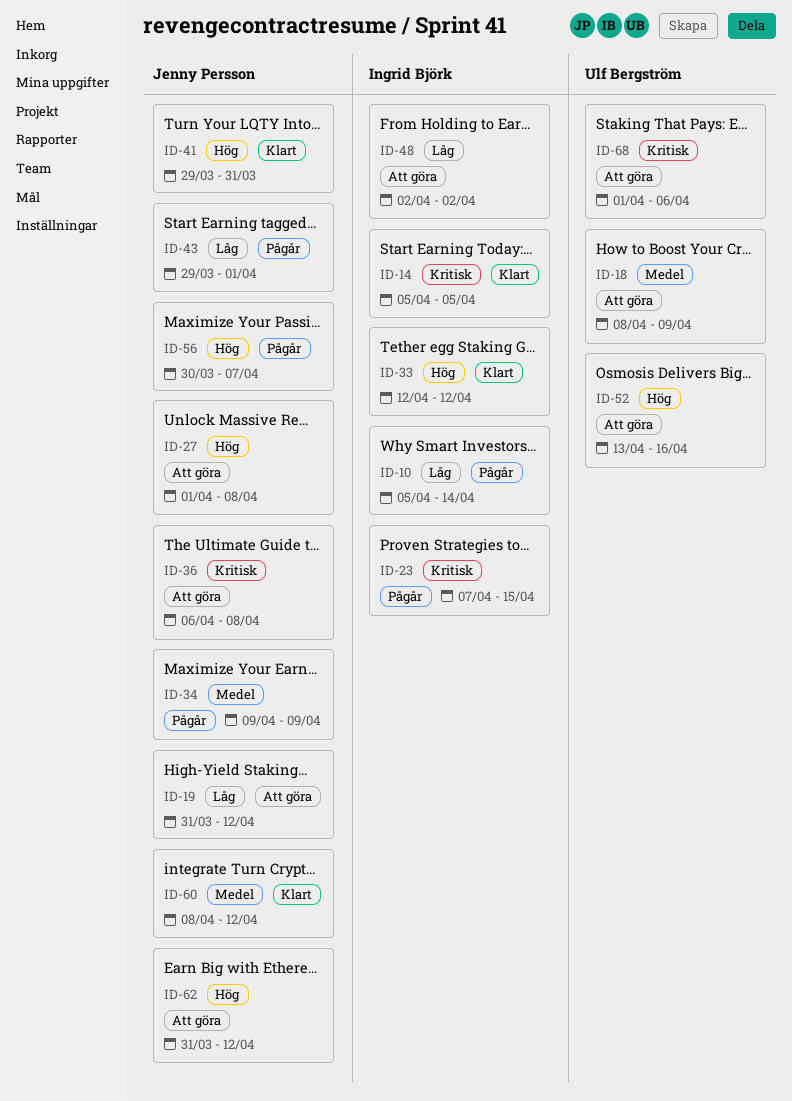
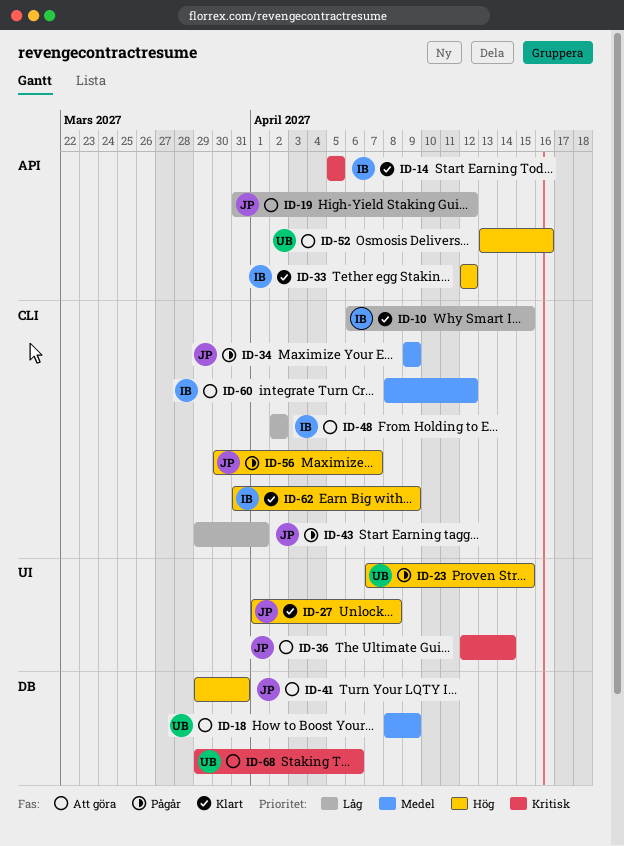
ID-10, status: Pågår -> Klart
ID-10, start: Apr 5 -> Apr 6
ID-10, due: Apr 14 -> Apr 15
ID-23, owner: Ingrid Björk -> Ulf Bergström
ID-23, priority: Kritisk -> Hög
ID-27, status: Att göra -> Klart
ID-36, start: Apr 6 -> Apr 12
ID-36, due: Apr 8 -> Apr 14
ID-41, status: Klart -> Att göra
ID-60, status: Klart -> Att göra
ID-60, owner: Jenny Persson -> Ingrid Björk
ID-62, status: Att göra -> Klart
ID-62, owner: Jenny Persson -> Ingrid Björk
ID-62, due: Apr 12 -> Apr 9
ID-68, start: Apr 1 -> Mar 29

